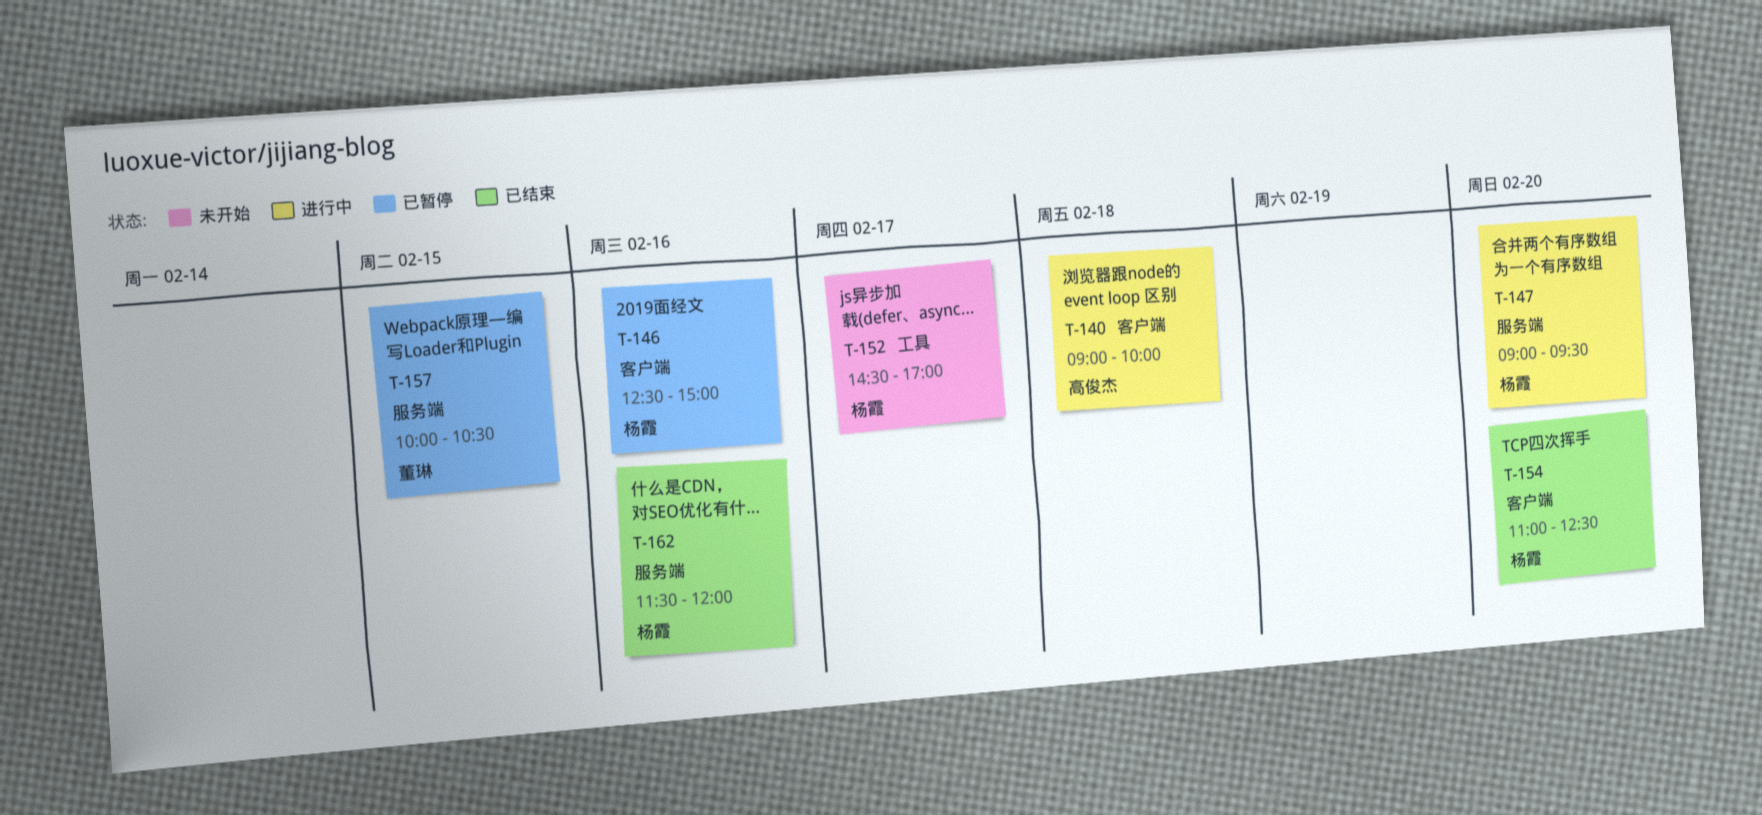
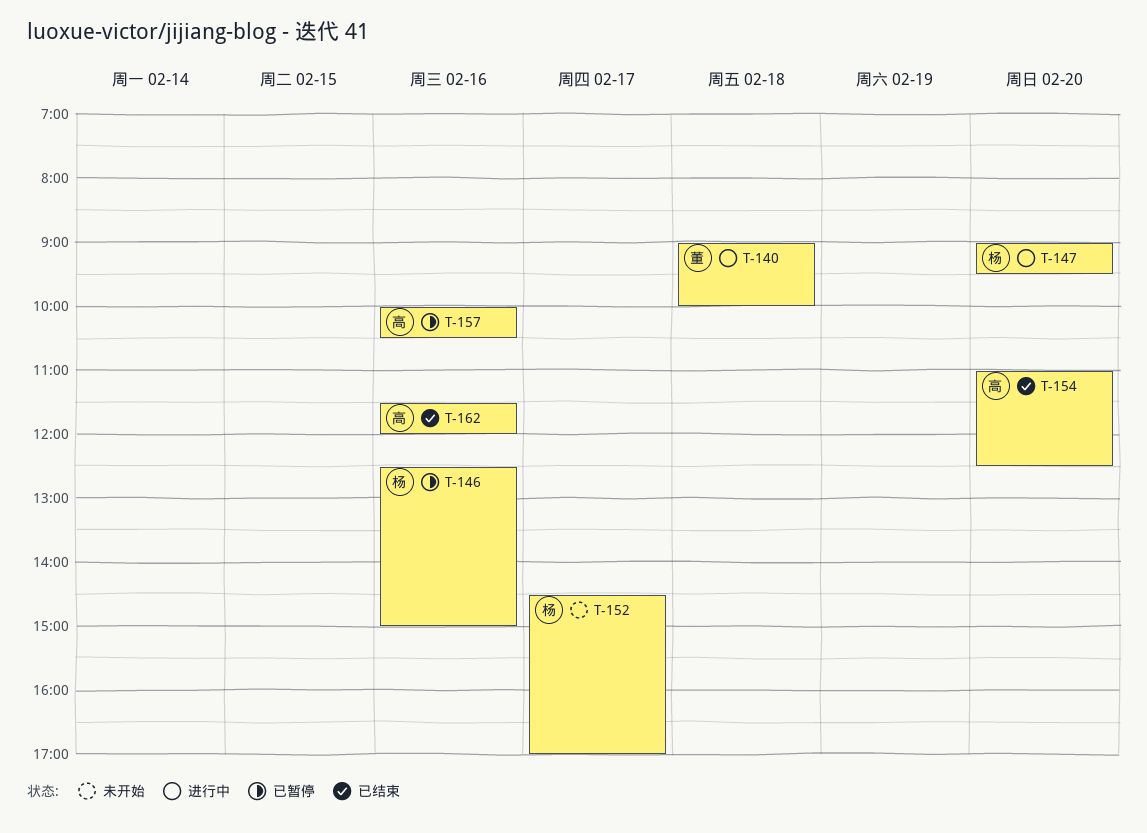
T-140, owner: 高俊杰 -> 董琳
T-154, owner: 杨霞 -> 高俊杰
T-157, owner: 董琳 -> 高俊杰
T-157, day: Feb 15 -> Feb 16
T-162, owner: 杨霞 -> 高俊杰

